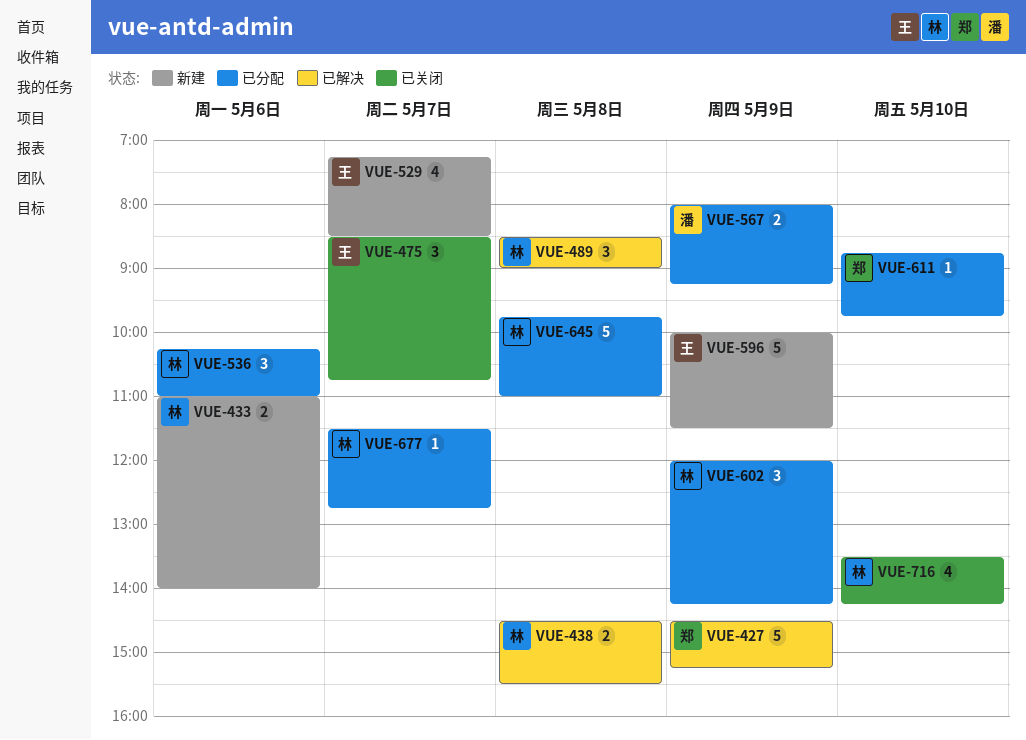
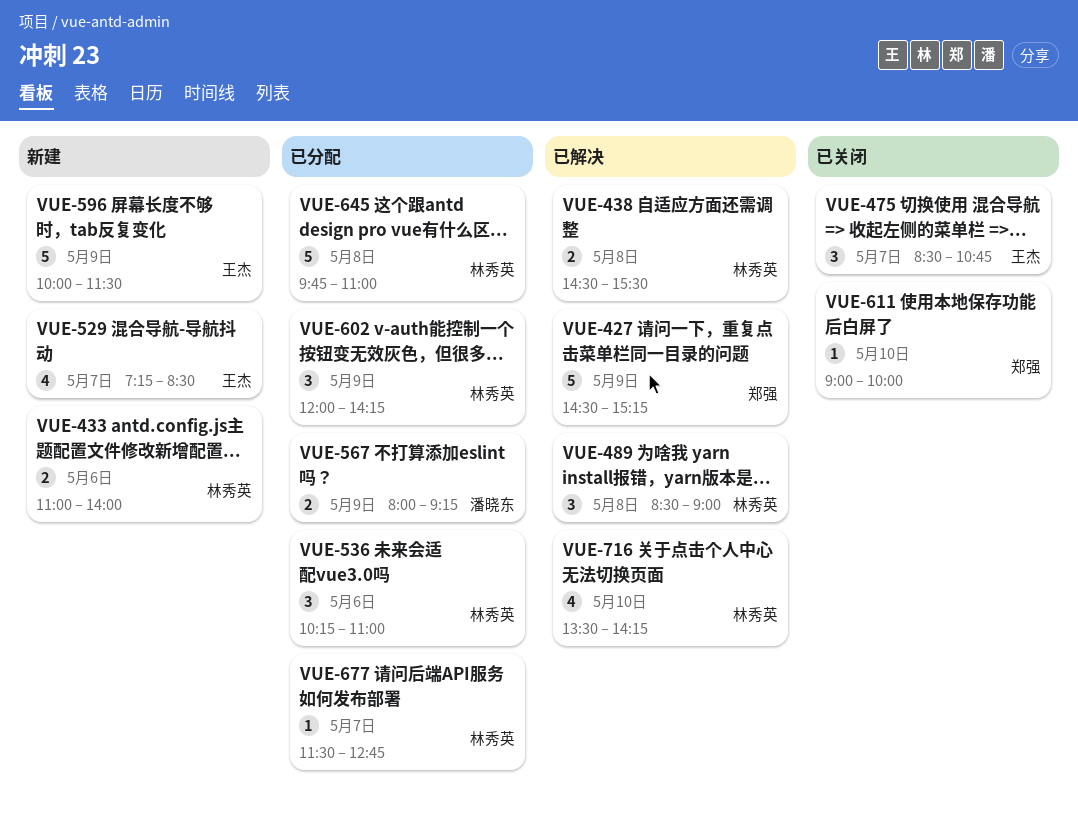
VUE-611, status: 已分配 -> 已关闭
VUE-611, begins: 08:45 -> 09:00
VUE-611, ends: 09:45 -> 10:00
VUE-716, status: 已关闭 -> 已解决

